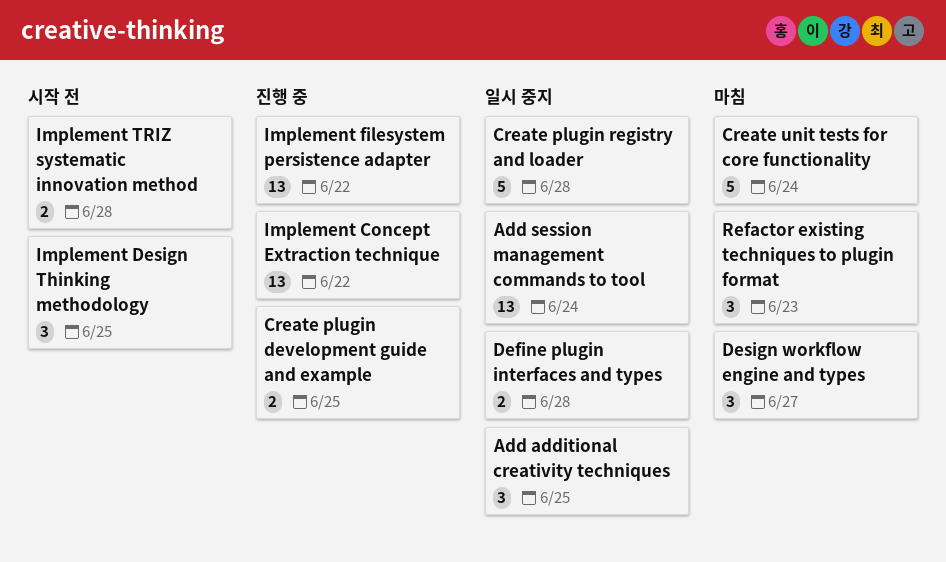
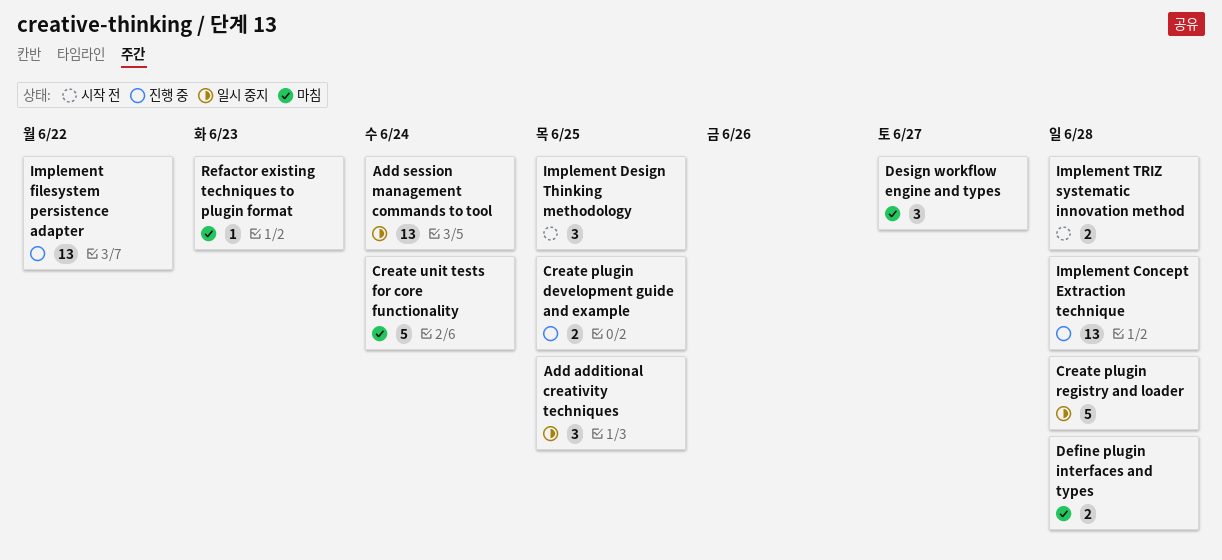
Define plugin interfaces and types, status: 일시 중지 -> 마침
Implement Concept Extraction technique, due: Jun 22 -> Jun 28
Refactor existing techniques to plugin format, estimate: 3 -> 1

